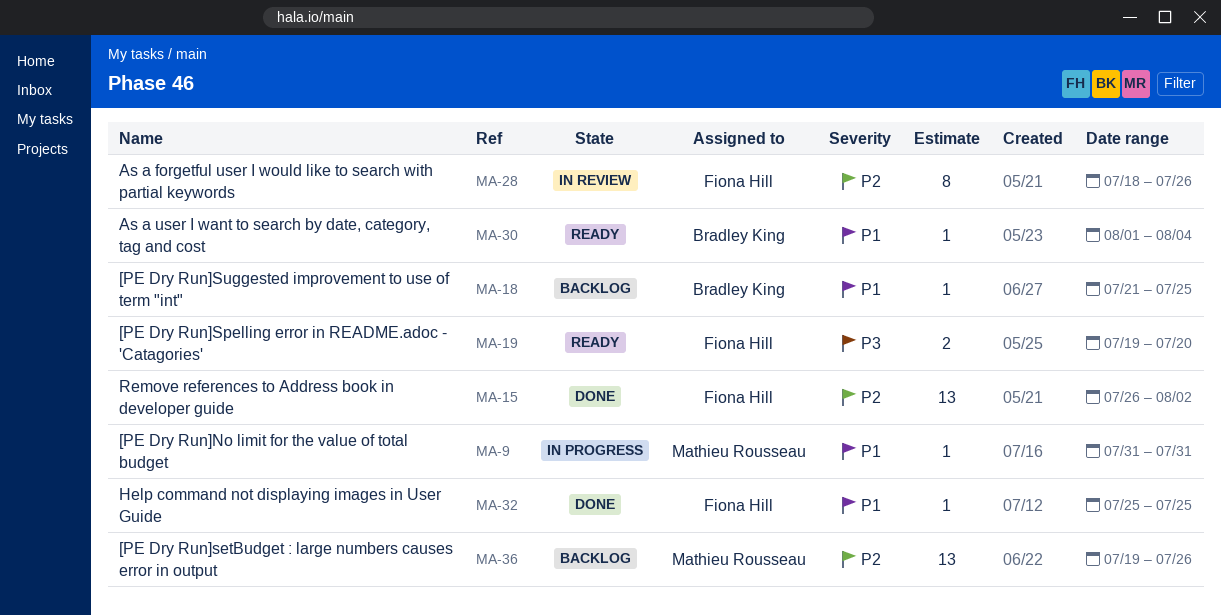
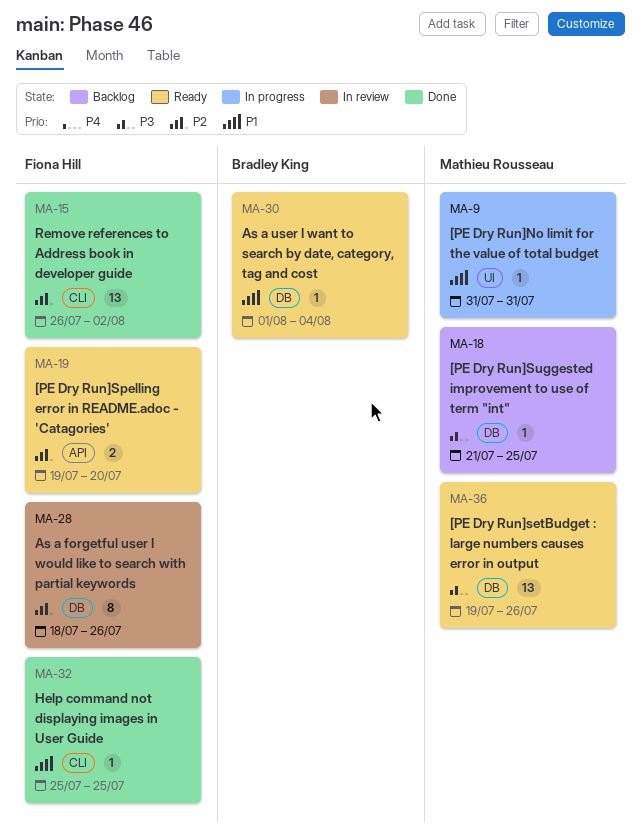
MA-18, owner: Bradley King -> Mathieu Rousseau
MA-18, priority: P1 -> P3
MA-19, priority: P3 -> P2
MA-36, status: Backlog -> Ready
MA-36, priority: P2 -> P3

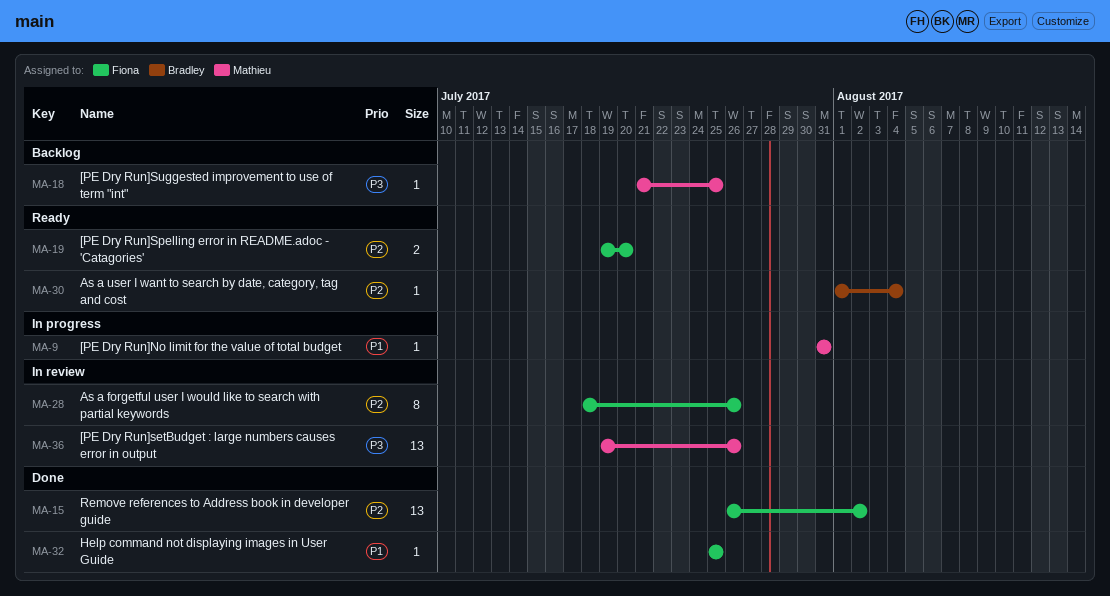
MA-30, priority: P1 -> P2
MA-36, status: Ready -> In review

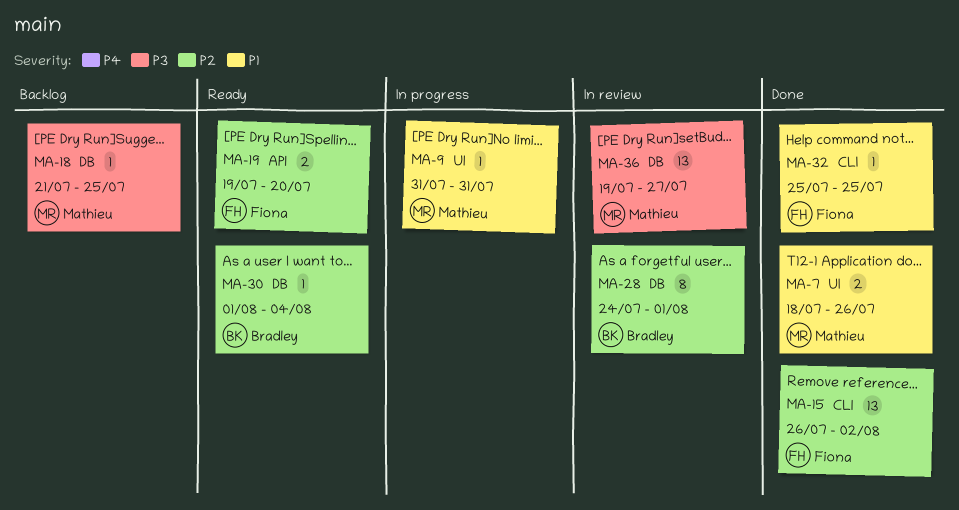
MA-7: none -> present
MA-28, owner: Fiona -> Bradley
MA-28, start: Jul 18 -> Jul 24
MA-28, due: Jul 26 -> Aug 1
MA-36, due: Jul 26 -> Jul 27

